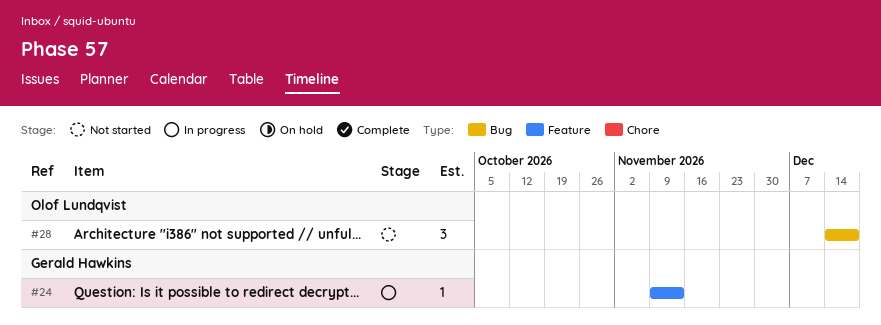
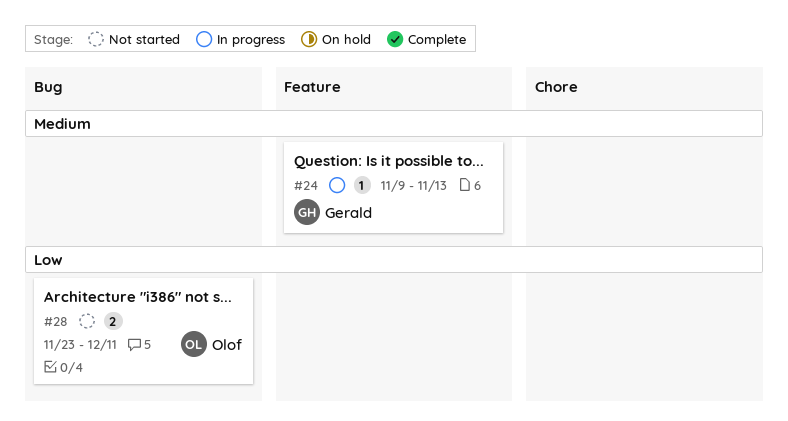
#28, estimate: 3 -> 2
#28, start: Dec 14 -> Nov 23
#28, due: Dec 18 -> Dec 11

